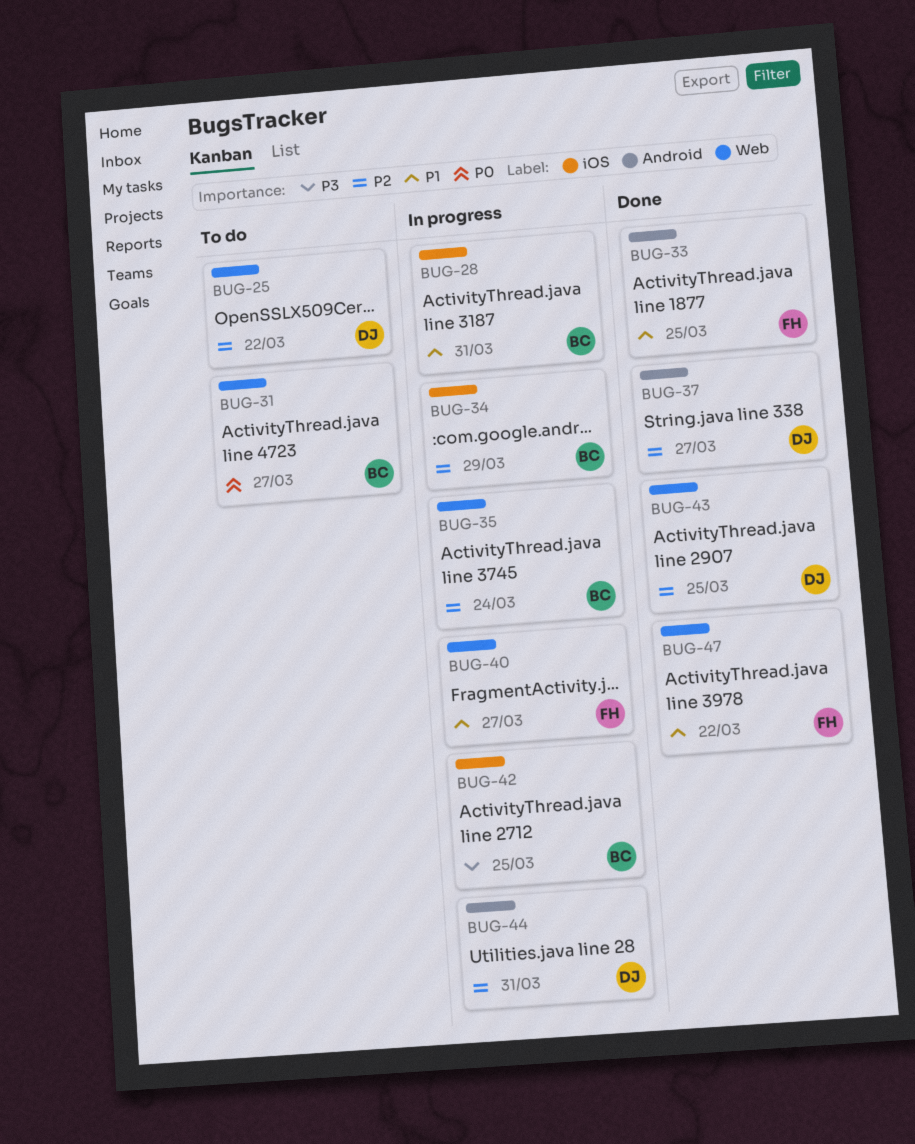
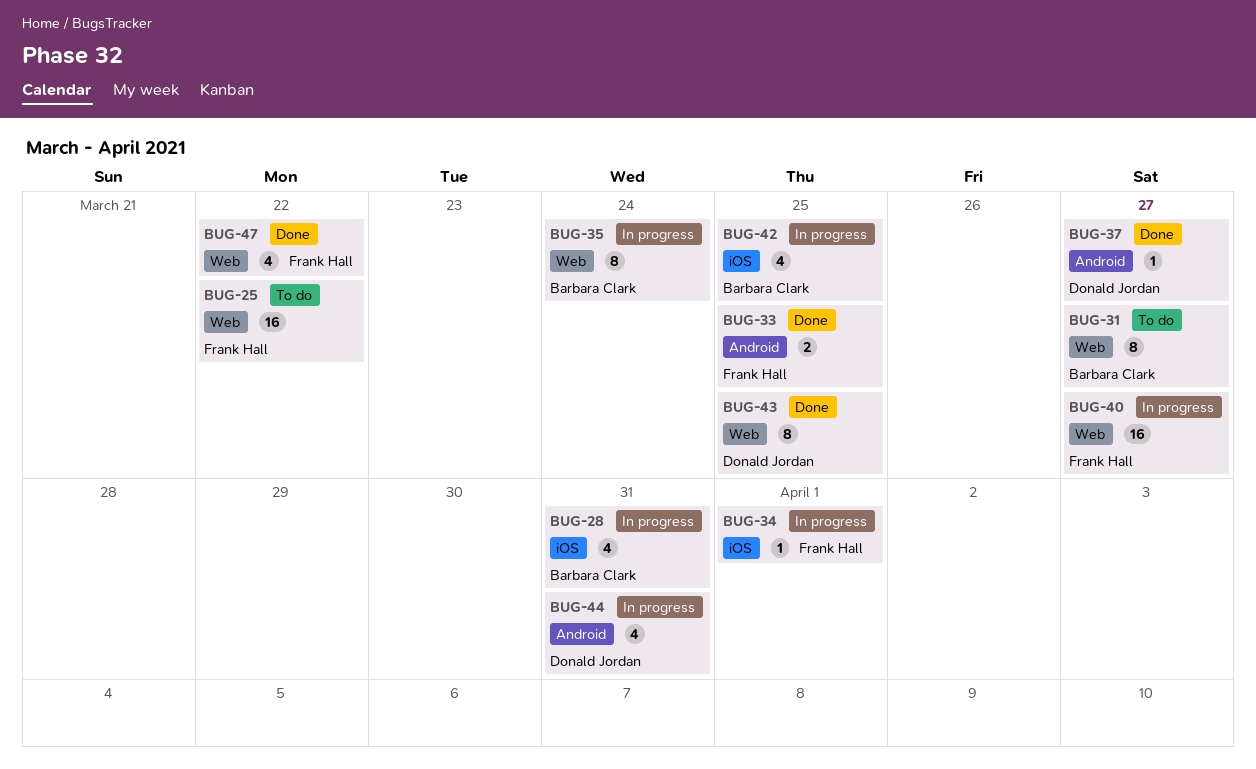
BUG-25, owner: Donald Jordan -> Frank Hall
BUG-34, owner: Barbara Clark -> Frank Hall
BUG-34, due: Mar 29 -> Apr 1

